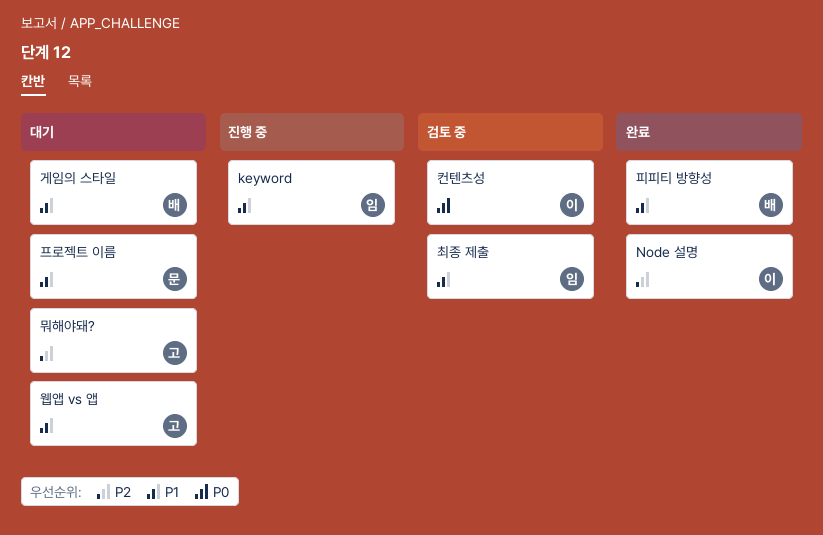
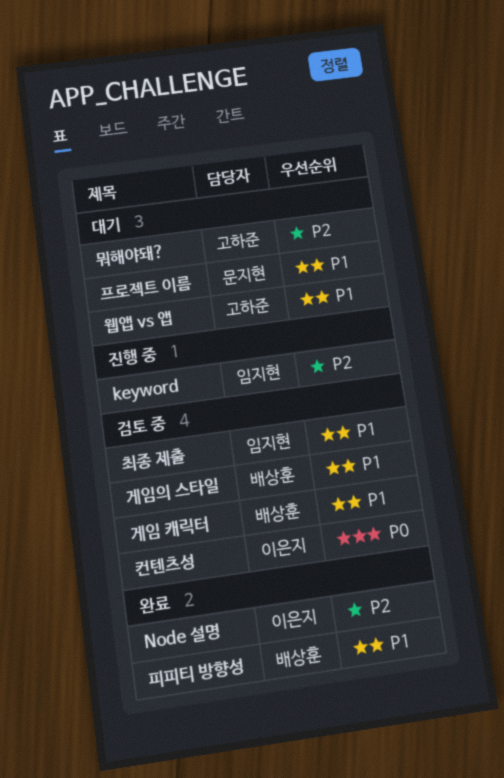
keyword, priority: P1 -> P2
게임 캐릭터: none -> present
게임의 스타일, status: 대기 -> 검토 중

